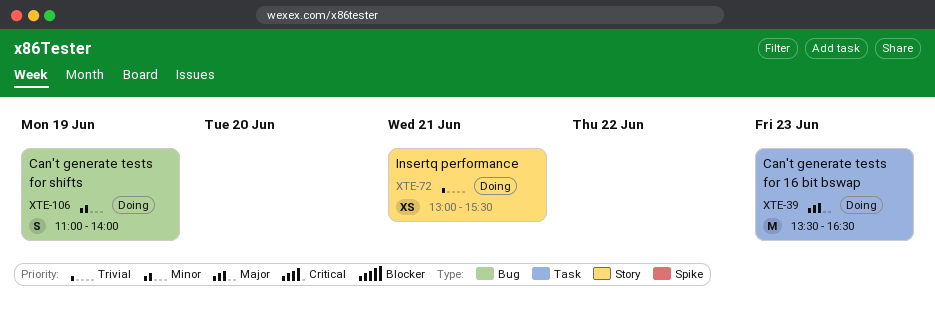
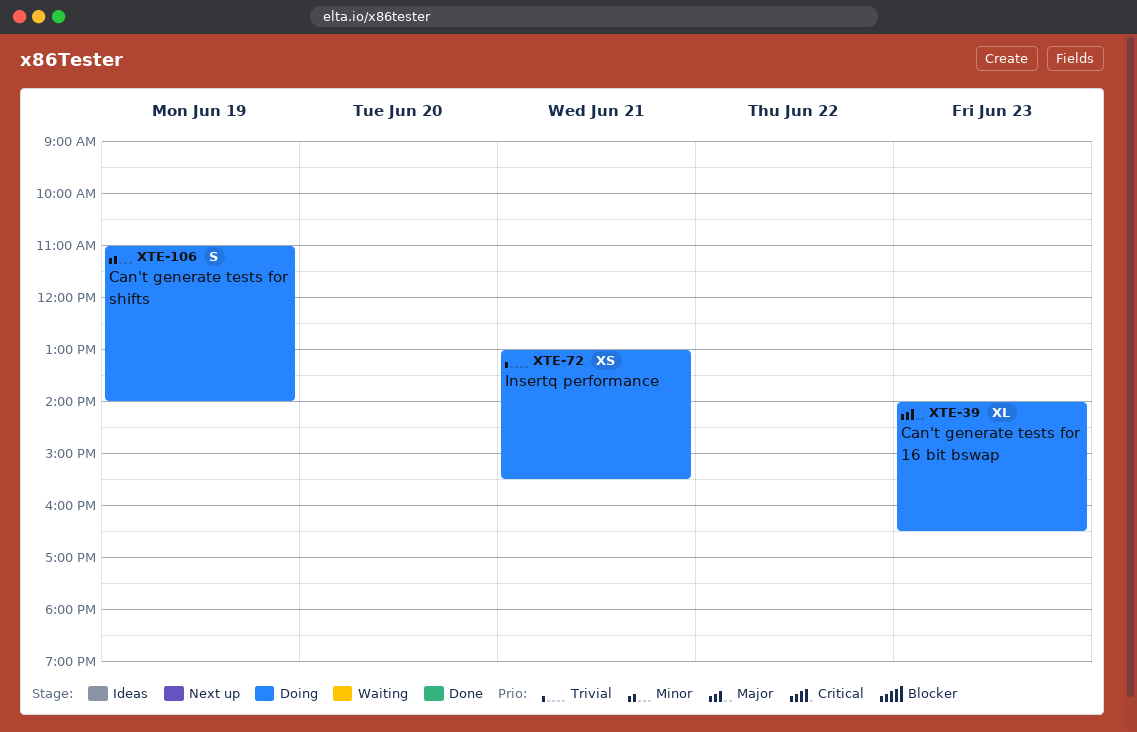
XTE-39, estimate: M -> XL
XTE-39, begins: 13:30 -> 14:00

